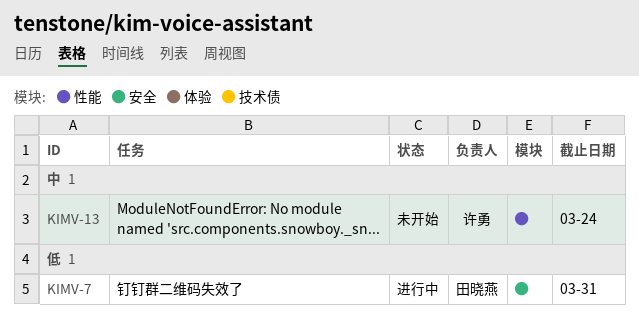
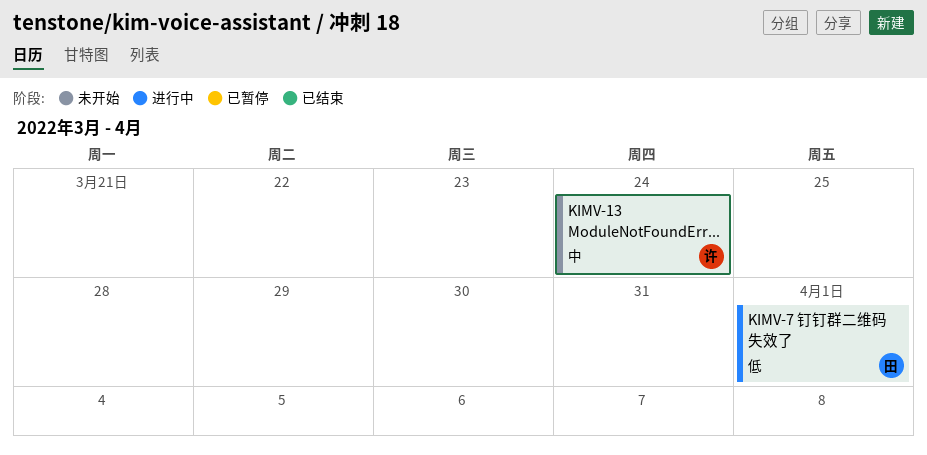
KIMV-7, due: Mar 31 -> Apr 1

